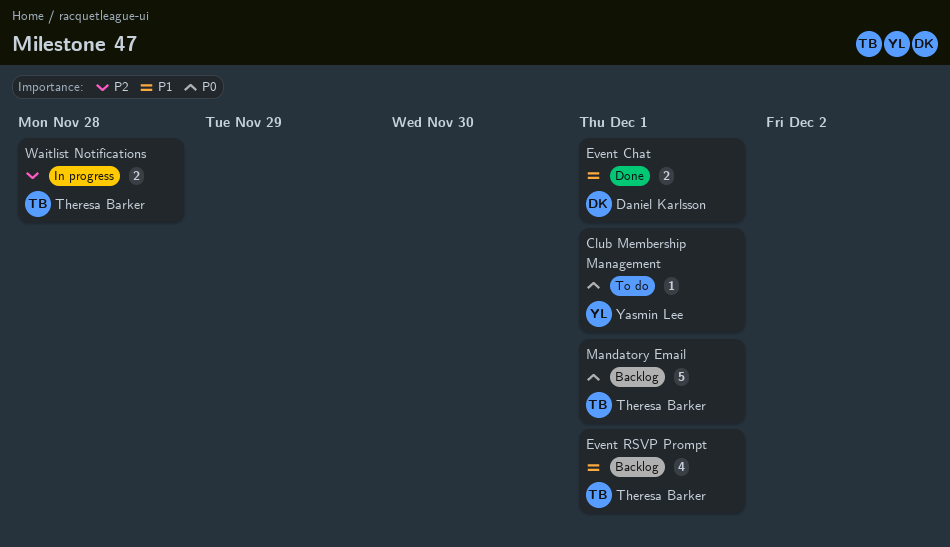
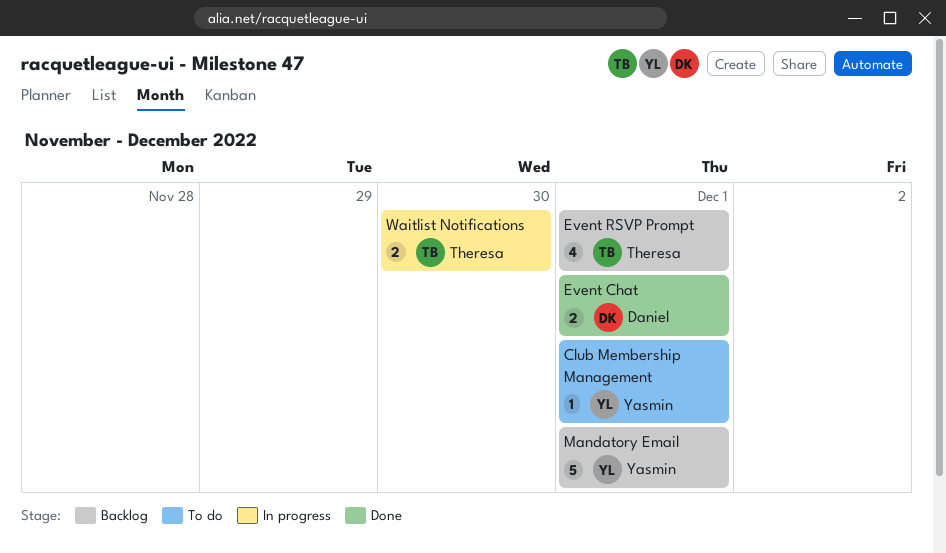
Mandatory Email, owner: Theresa Barker -> Yasmin Lee
Waitlist Notifications, due: Nov 28 -> Nov 30

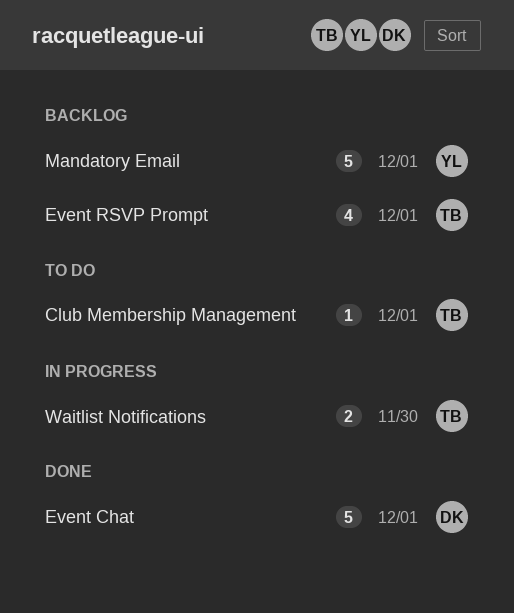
Club Membership Management, owner: Yasmin -> Theresa
Event Chat, estimate: 2 -> 5

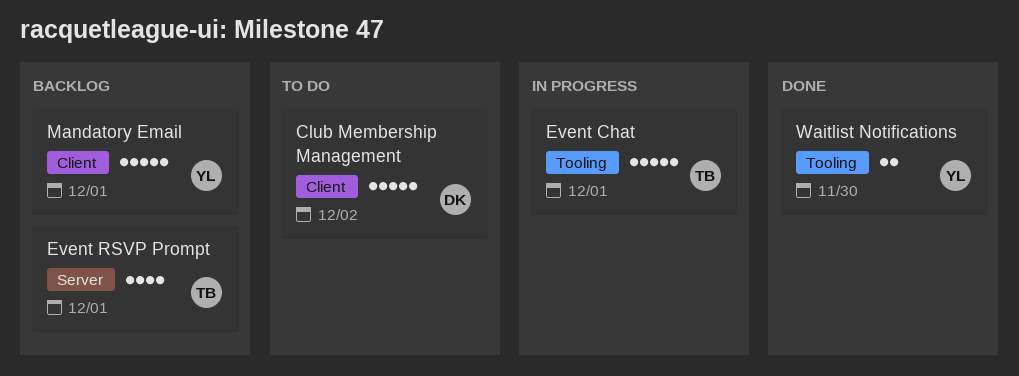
Club Membership Management, owner: TB -> DK
Club Membership Management, estimate: 1 -> 5
Club Membership Management, due: Dec 1 -> Dec 2
Event Chat, status: Done -> In progress
Event Chat, owner: DK -> TB
Waitlist Notifications, status: In progress -> Done
Waitlist Notifications, owner: TB -> YL

